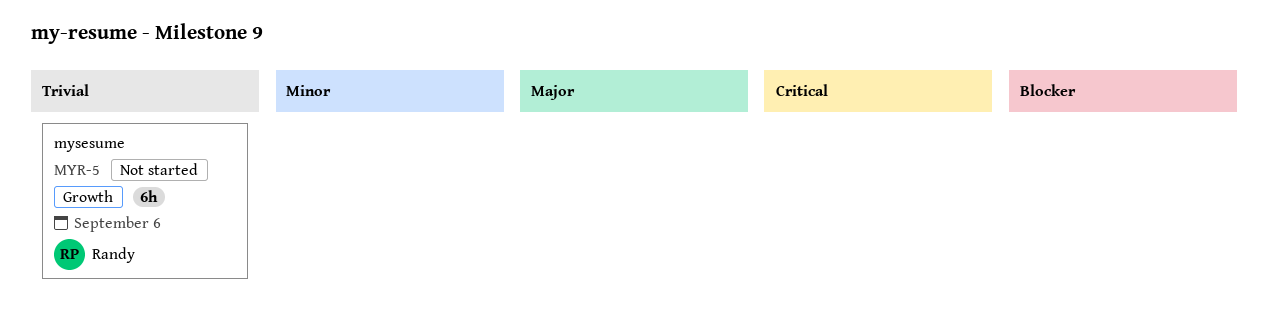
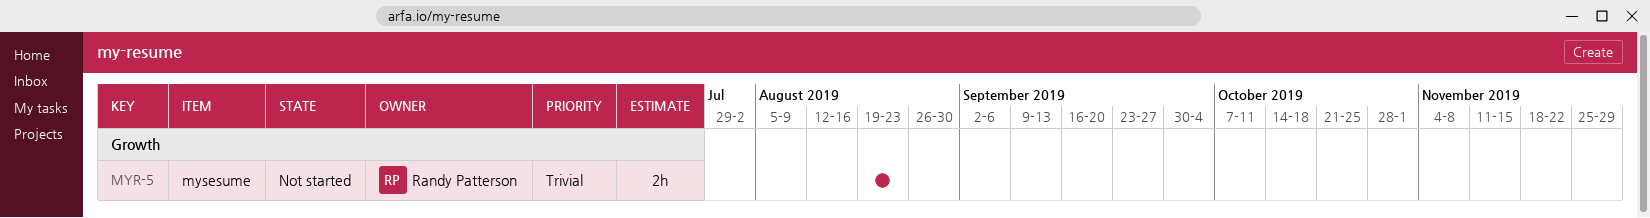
MYR-5, estimate: 6h -> 2h
MYR-5, due: Sep 6 -> Aug 23

